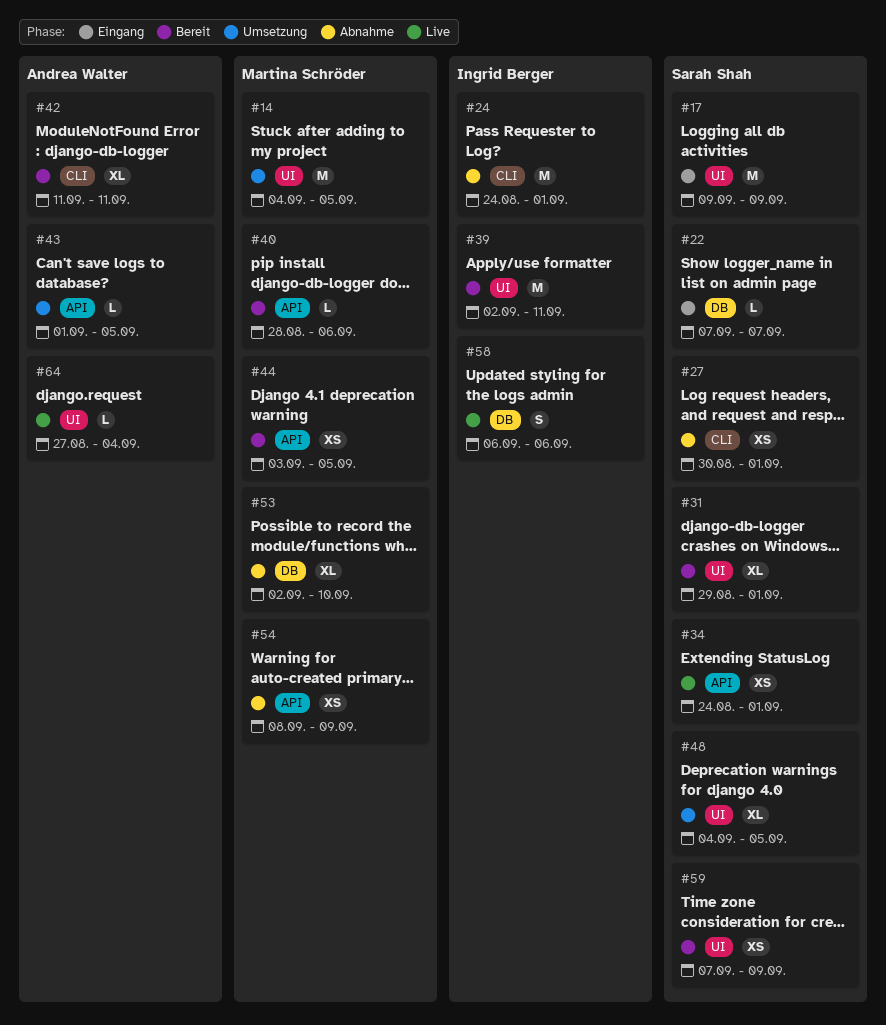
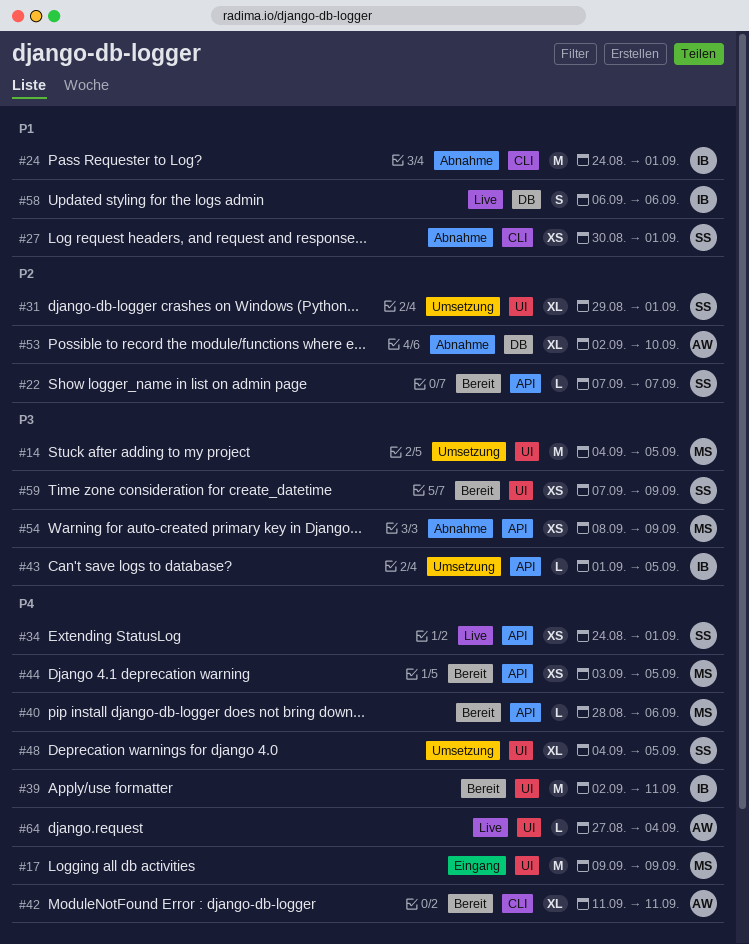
#17, owner: Sarah Shah -> Martina Schröder
#22, status: Eingang -> Bereit
#22, label: DB -> API
#31, status: Bereit -> Umsetzung
#43, owner: Andrea Walter -> Ingrid Berger
#53, owner: Martina Schröder -> Andrea Walter

